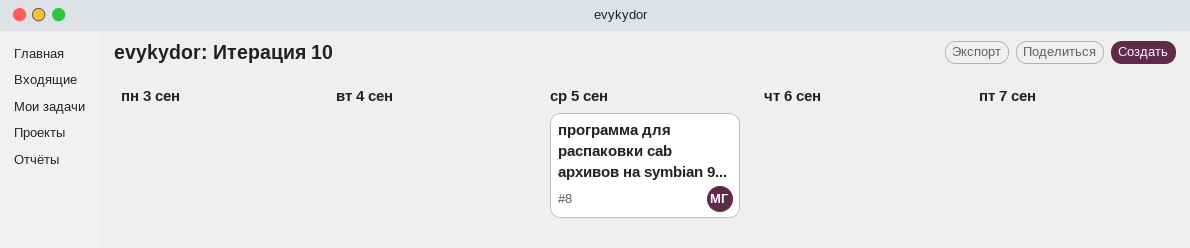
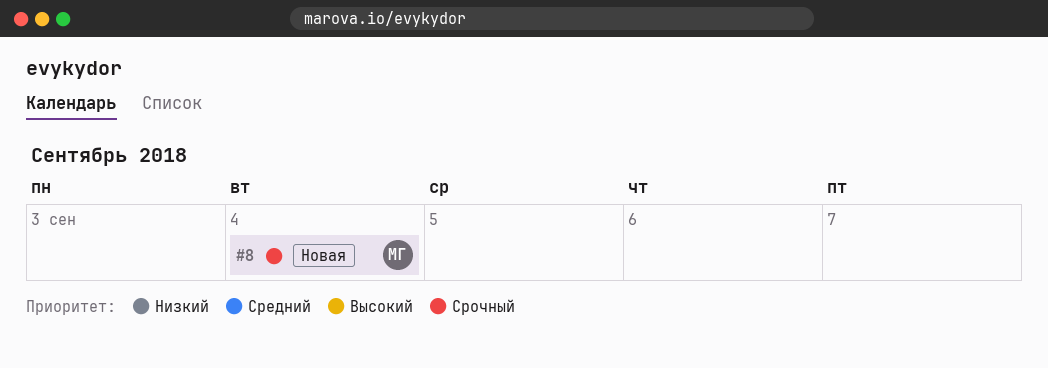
#8, due: Sep 5 -> Sep 4

